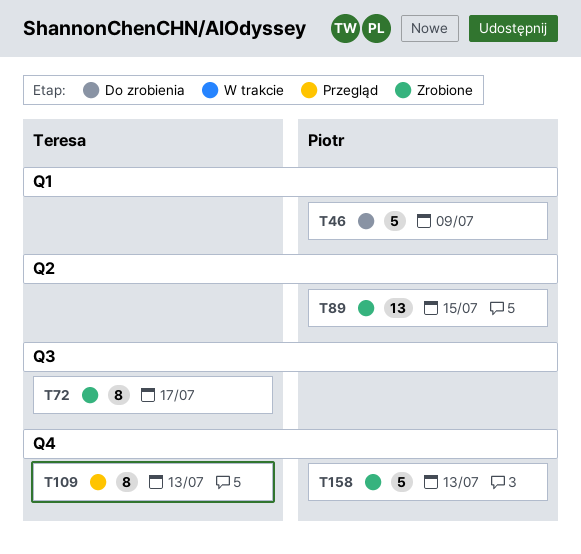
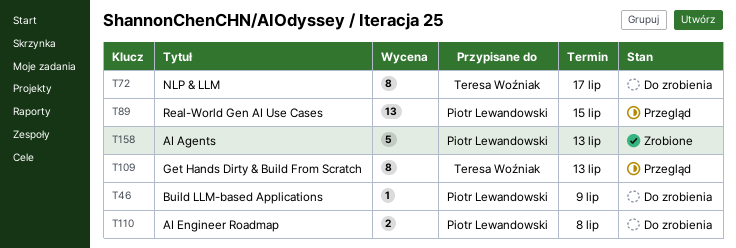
T46, estimate: 5 -> 1
T72, status: Zrobione -> Do zrobienia
T89, status: Zrobione -> Przegląd
T110: none -> present

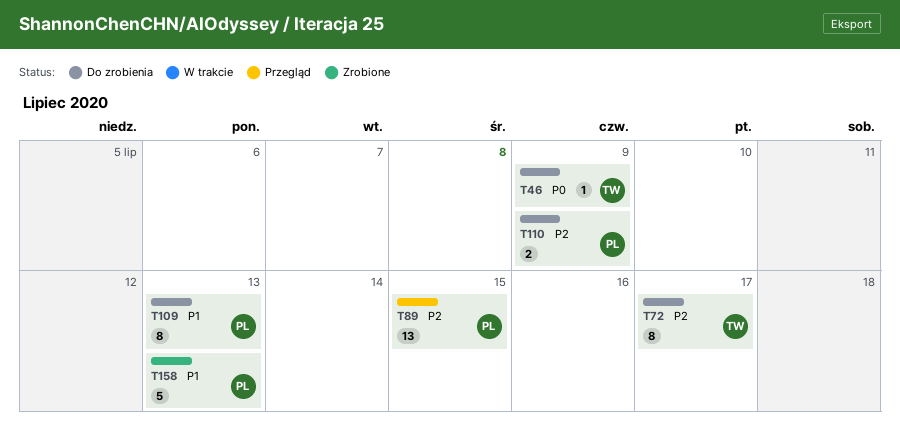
T46, owner: Piotr Lewandowski -> Teresa Woźniak
T109, status: Przegląd -> Do zrobienia
T109, owner: Teresa Woźniak -> Piotr Lewandowski
T110, due: Jul 8 -> Jul 9

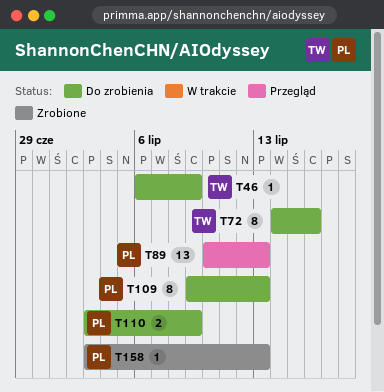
T72, due: Jul 17 -> Jul 16
T89, due: Jul 15 -> Jul 13
T158, estimate: 5 -> 1

